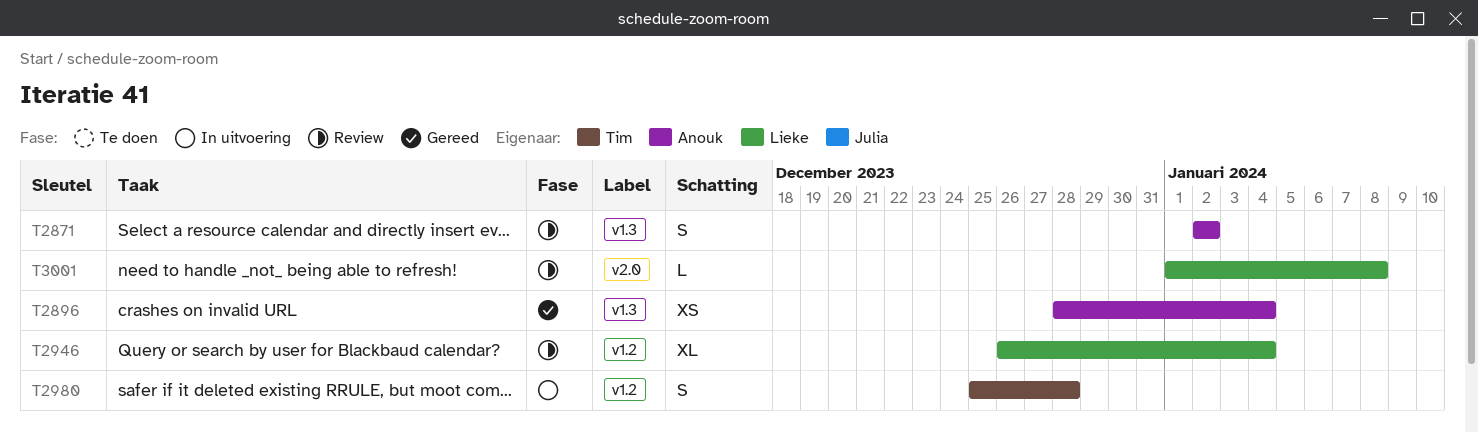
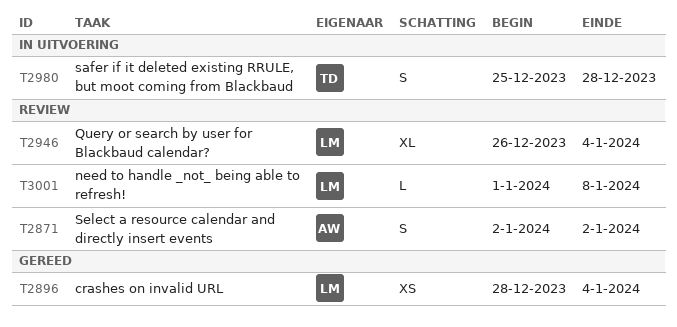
T2896, owner: Anouk -> Lieke

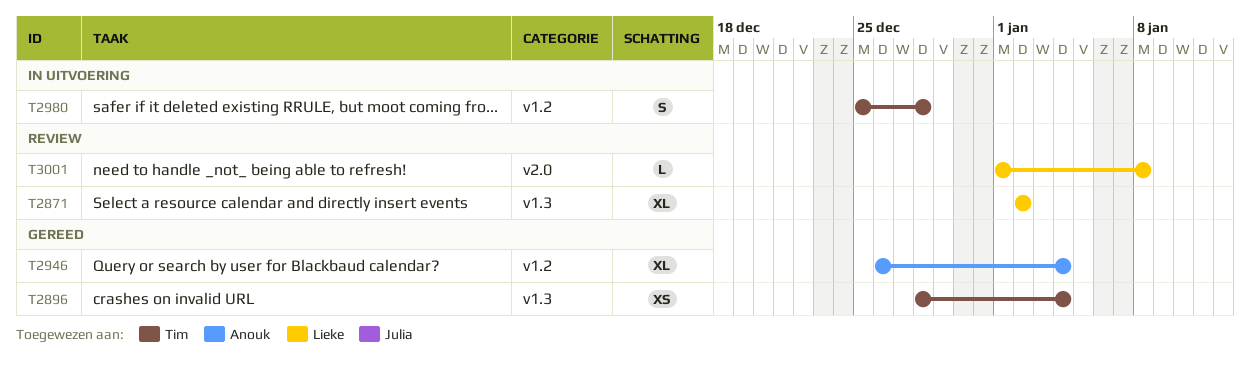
T2871, owner: Anouk -> Lieke
T2871, estimate: S -> XL
T2896, owner: Lieke -> Tim
T2946, status: Review -> Gereed
T2946, owner: Lieke -> Anouk

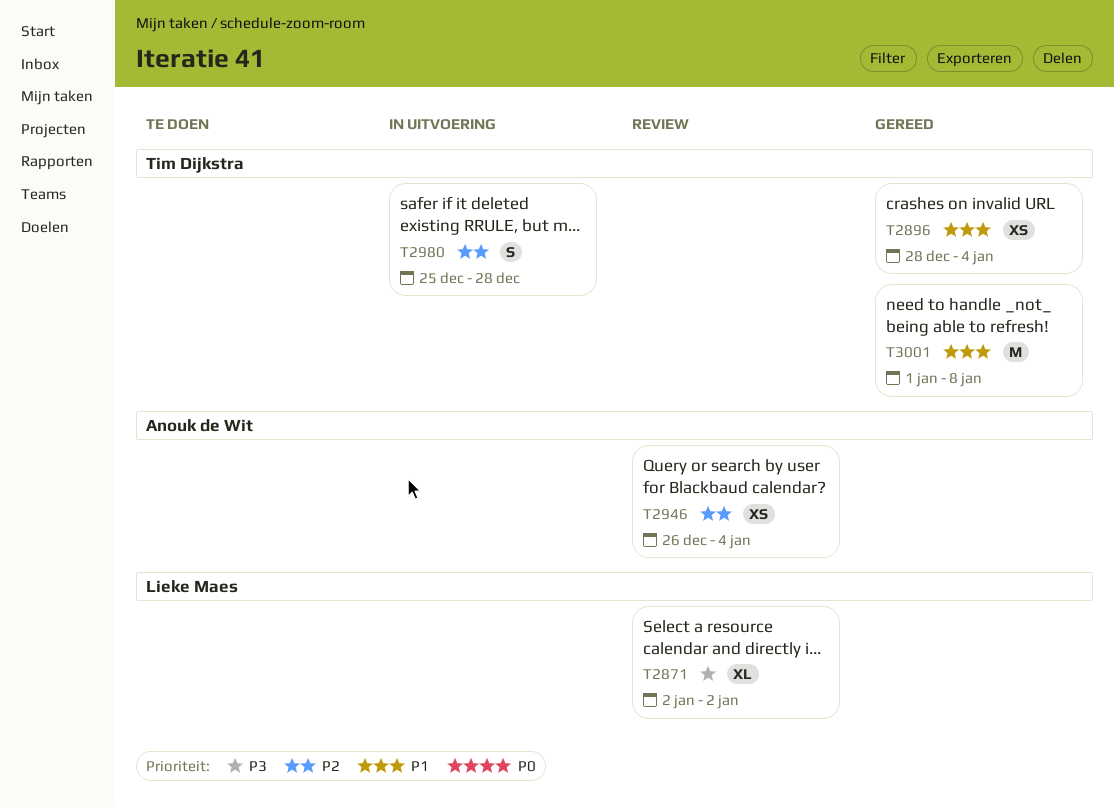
T2946, status: Gereed -> Review
T2946, estimate: XL -> XS
T3001, status: Review -> Gereed
T3001, owner: Lieke Maes -> Tim Dijkstra
T3001, estimate: L -> M

